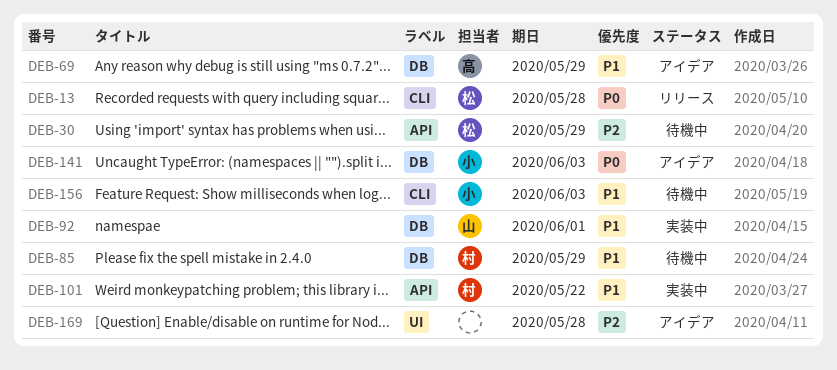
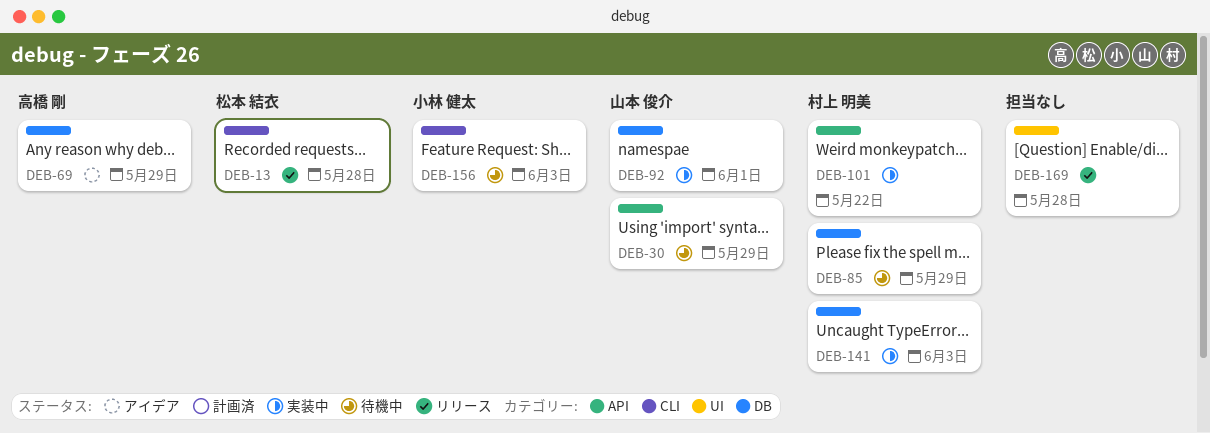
DEB-30, owner: 松本 結衣 -> 山本 俊介
DEB-141, status: アイデア -> 実装中
DEB-141, owner: 小林 健太 -> 村上 明美
DEB-169, status: アイデア -> リリース

